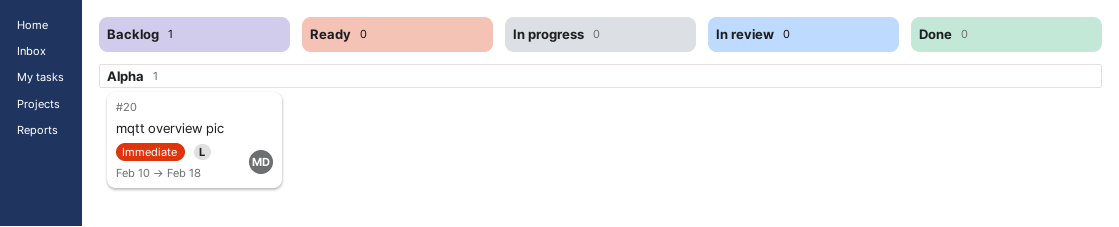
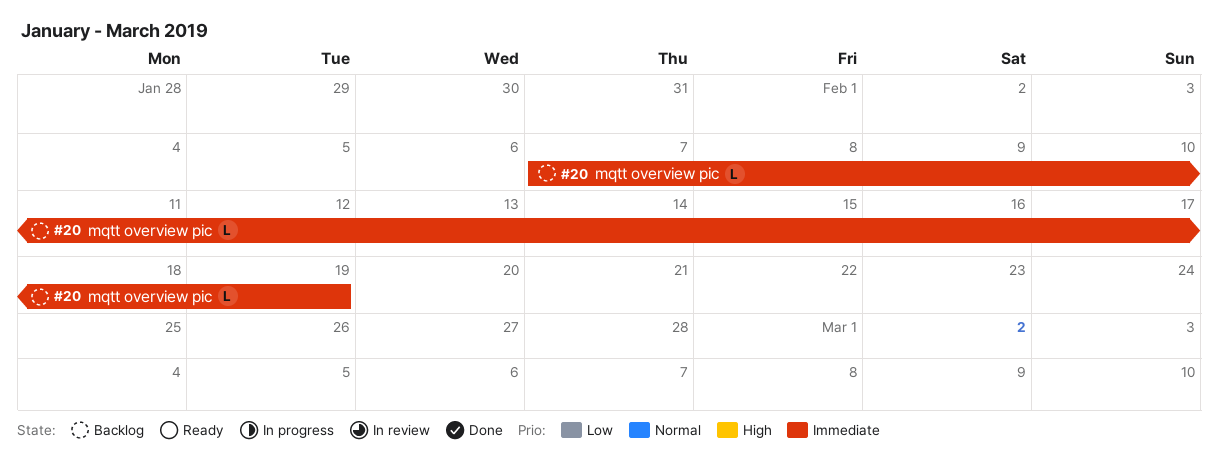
#20, start: Feb 10 -> Feb 7
#20, due: Feb 18 -> Feb 19

